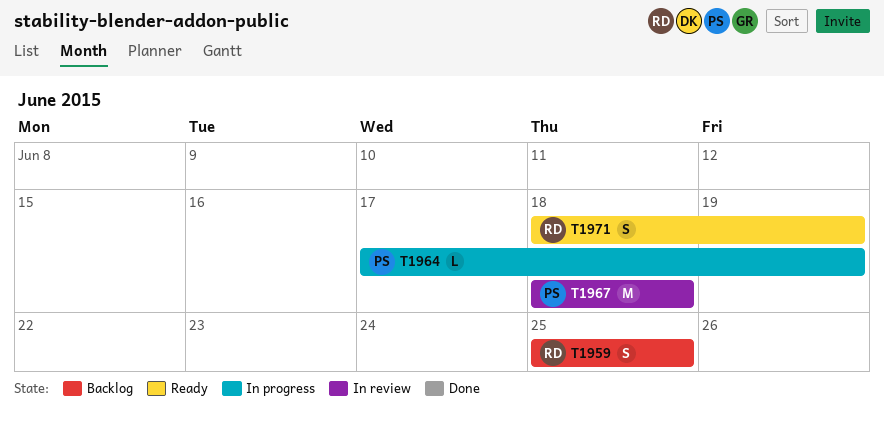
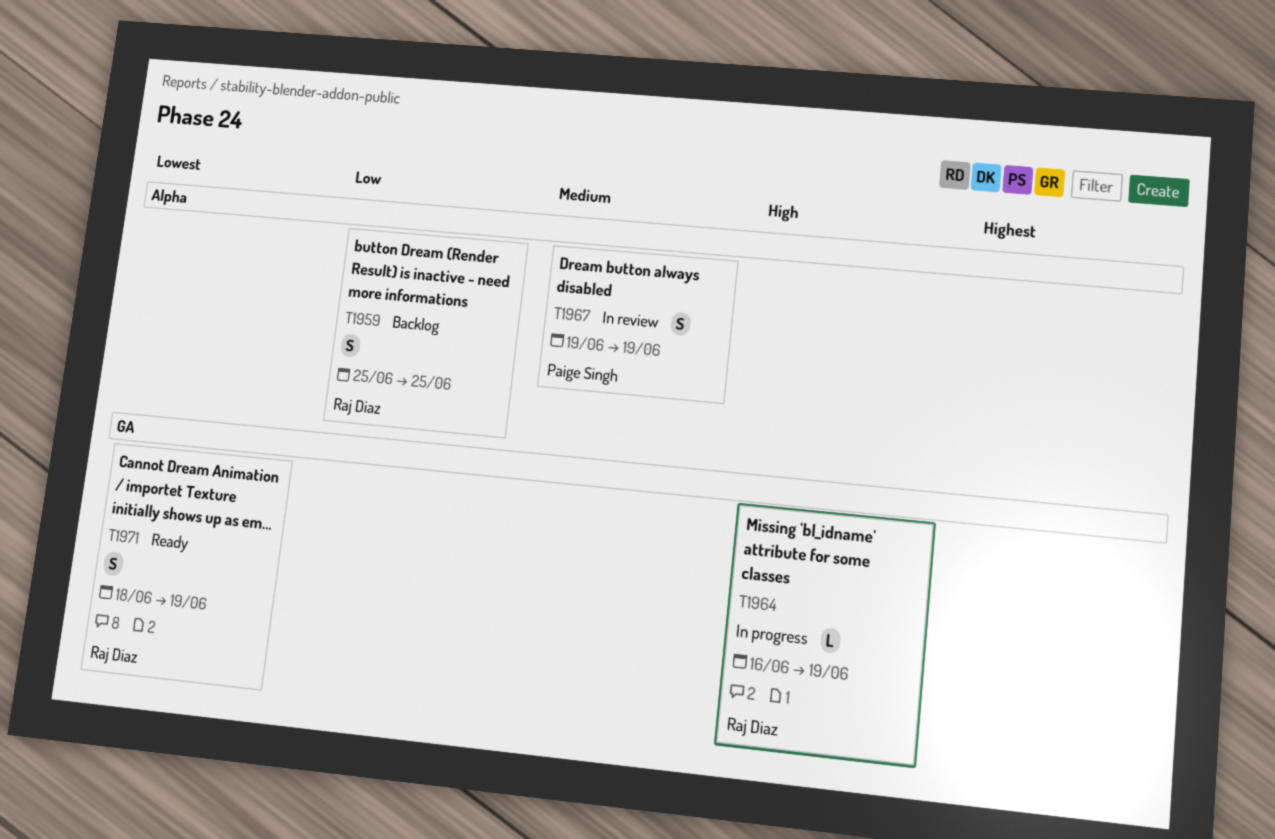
T1964, owner: Paige Singh -> Raj Diaz
T1964, start: Jun 17 -> Jun 16
T1967, estimate: M -> S
T1967, start: Jun 18 -> Jun 19
T1967, due: Jun 18 -> Jun 19

